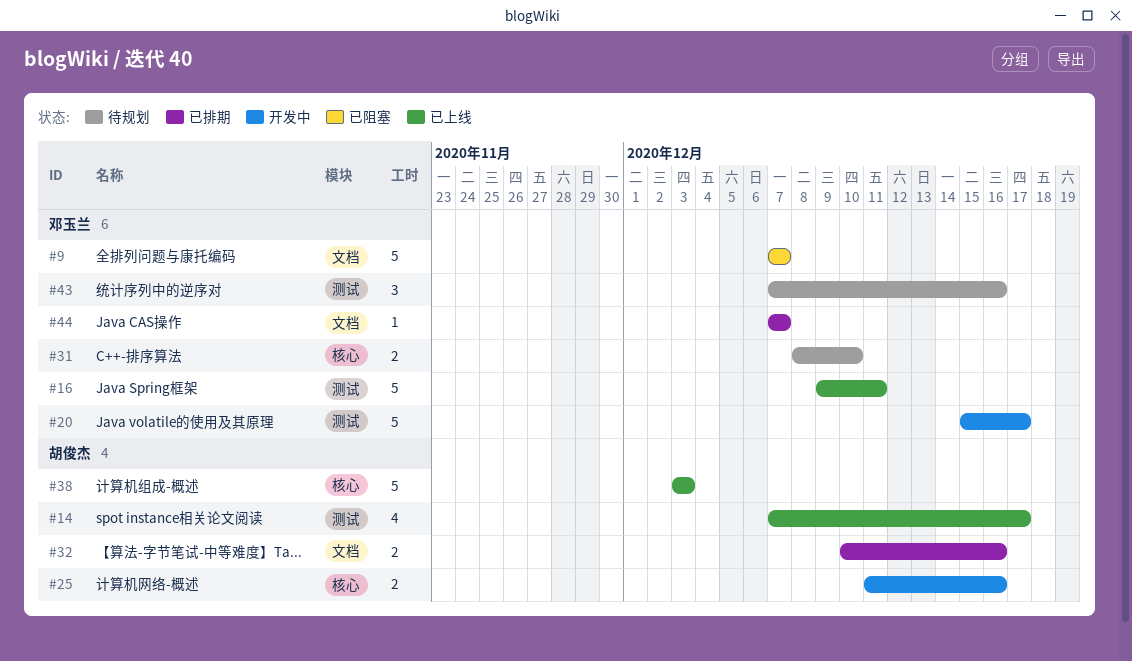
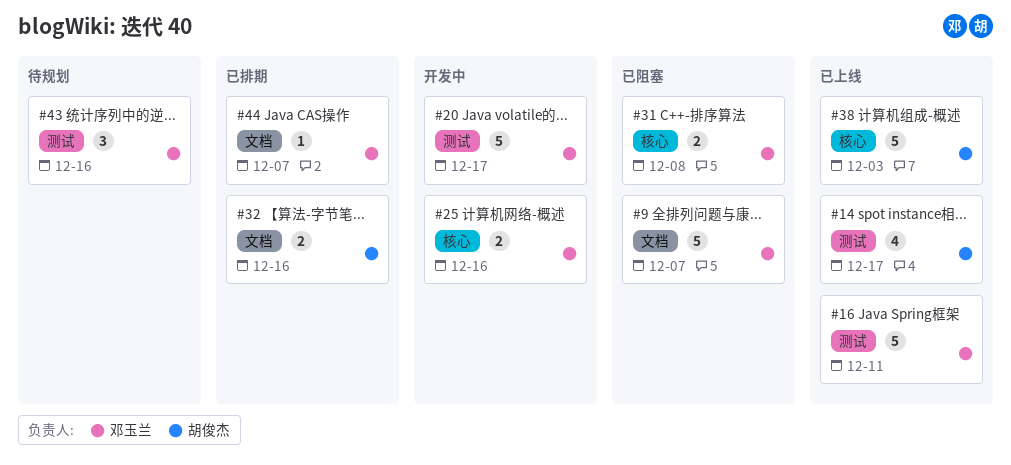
#25, owner: 胡俊杰 -> 邓玉兰
#31, status: 待规划 -> 已阻塞
#31, due: Dec 10 -> Dec 8

